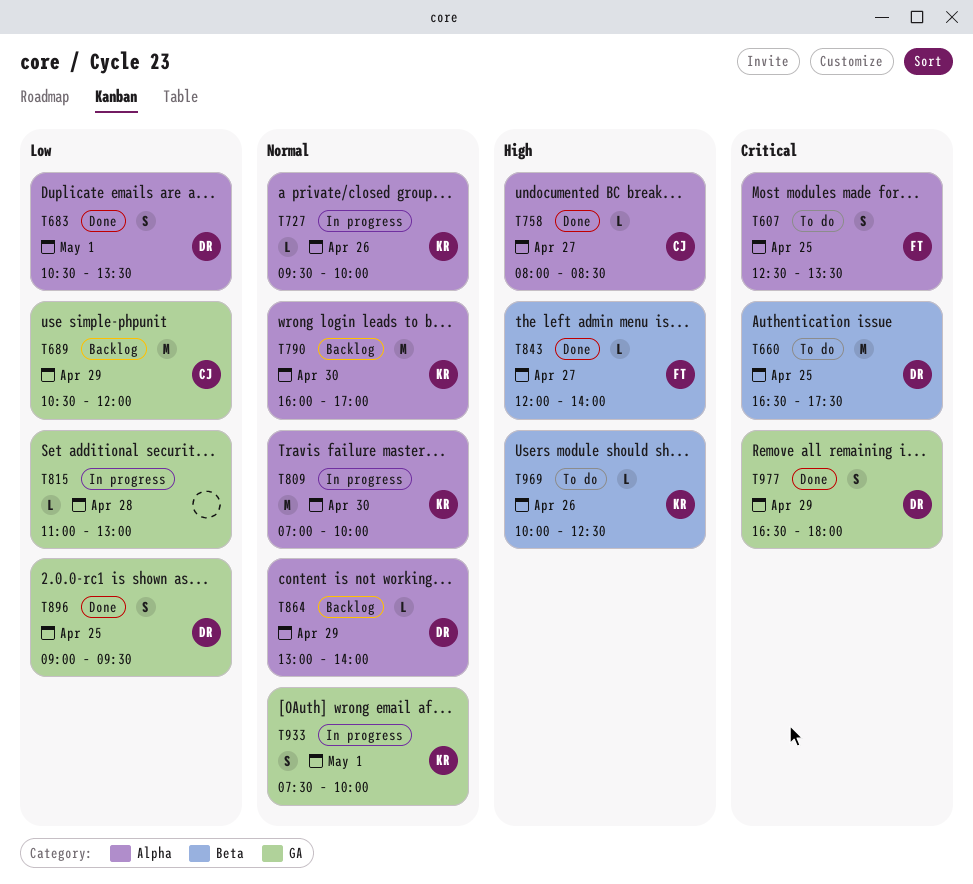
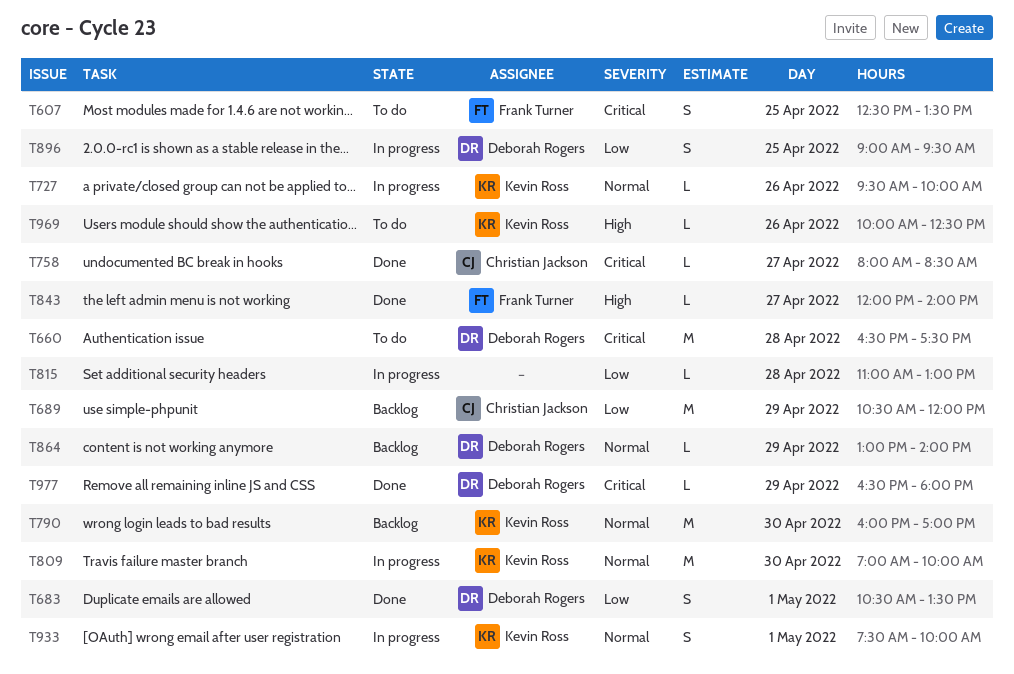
T660, day: Apr 25 -> Apr 28
T758, priority: High -> Critical
T896, status: Done -> In progress
T977, estimate: S -> L

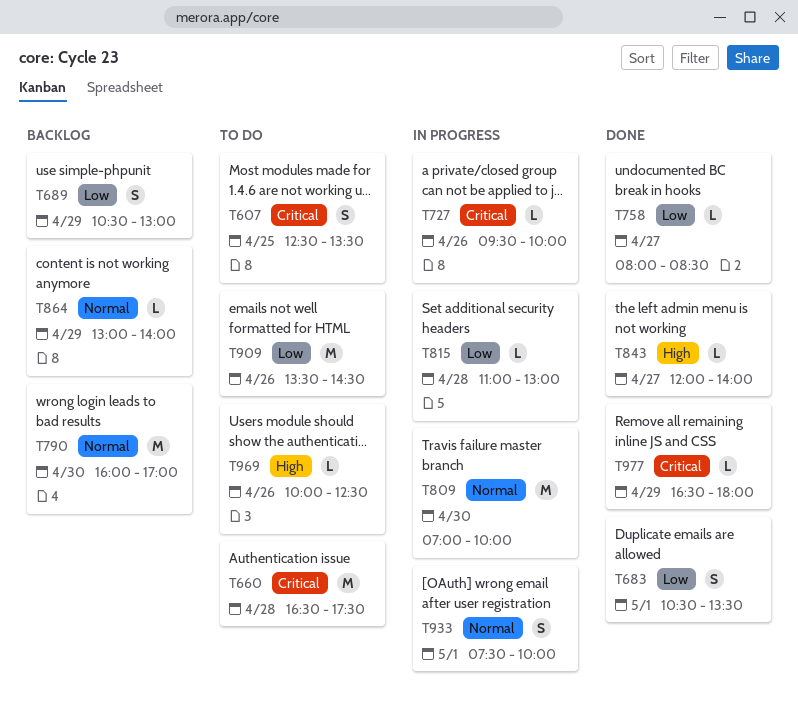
T689, estimate: M -> S
T689, ends: 12:00 -> 13:00
T727, priority: Normal -> Critical
T758, priority: Critical -> Low
T896: present -> none
T909: none -> present

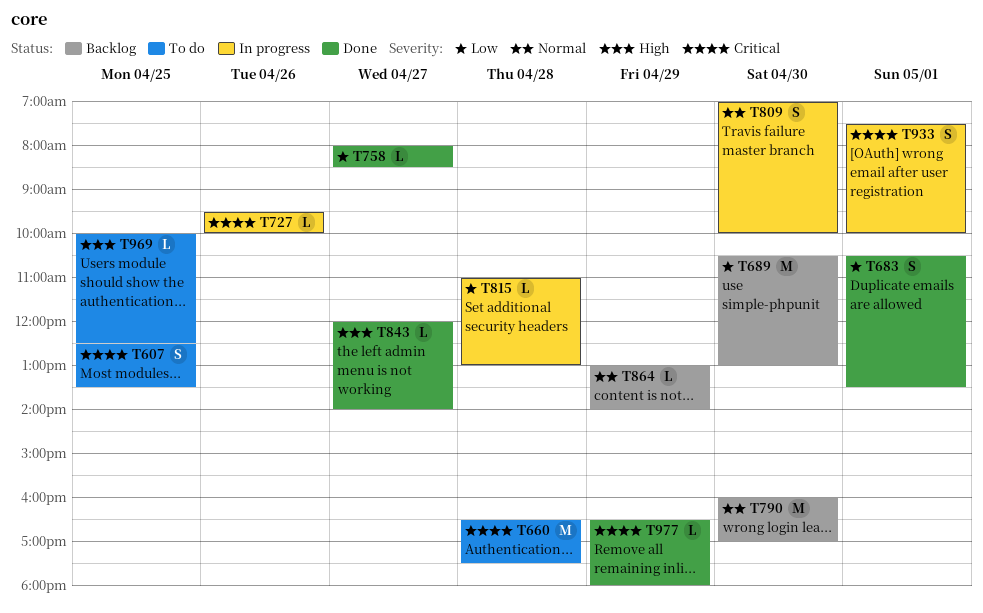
T689, estimate: S -> M
T689, day: Apr 29 -> Apr 30
T809, estimate: M -> S
T909: present -> none
T933, priority: Normal -> Critical
T969, day: Apr 26 -> Apr 25

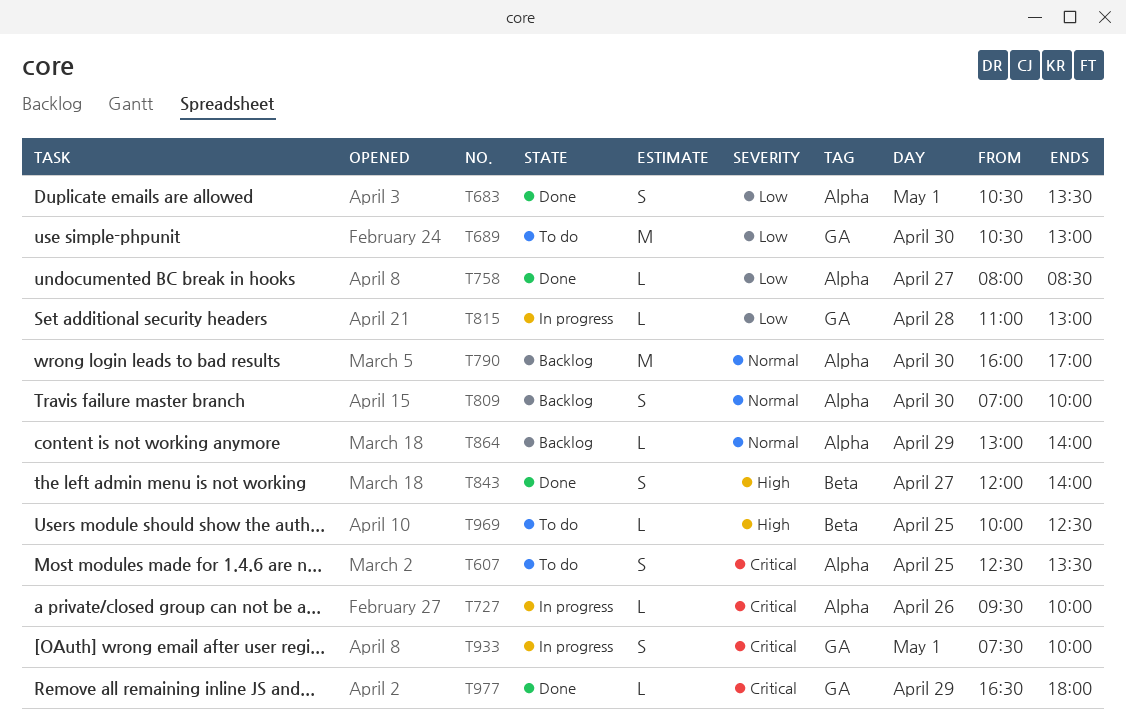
T660: present -> none
T689, status: Backlog -> To do
T809, status: In progress -> Backlog
T843, estimate: L -> S

